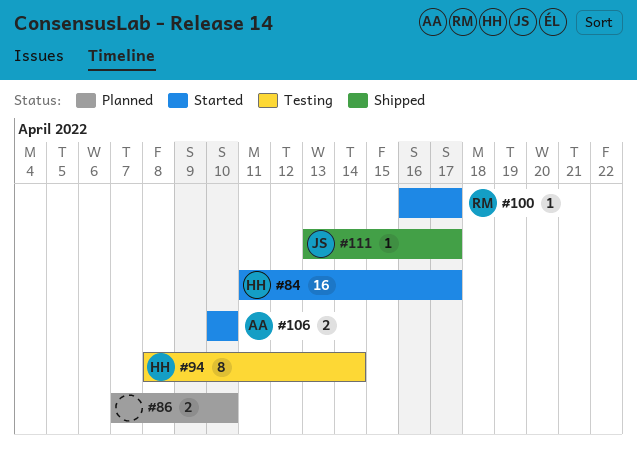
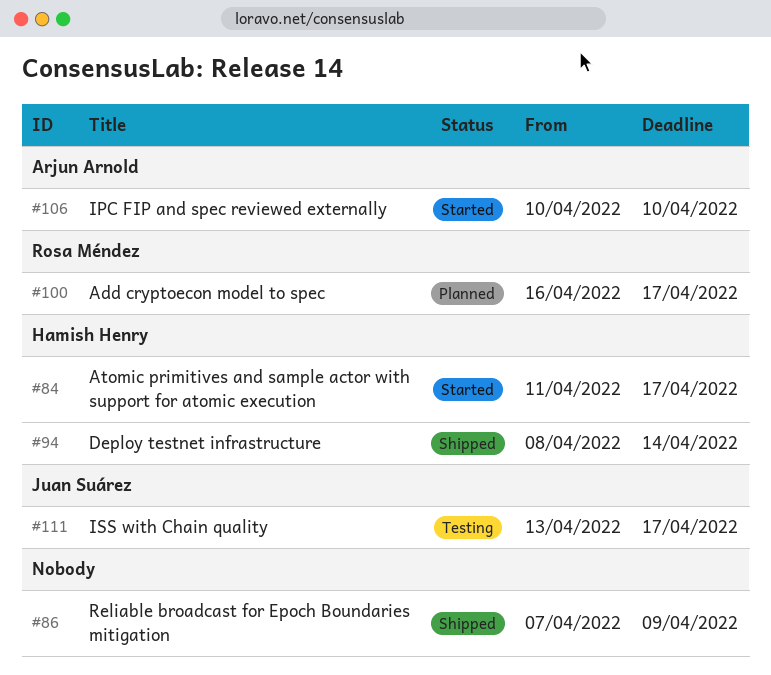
#86, status: Planned -> Shipped
#86, due: Apr 10 -> Apr 9
#94, status: Testing -> Shipped
#100, status: Started -> Planned
#111, status: Shipped -> Testing

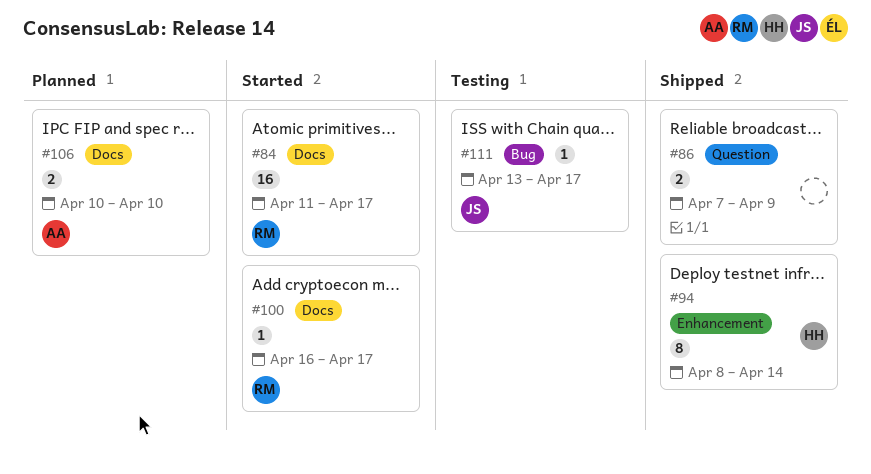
#84, owner: Hamish Henry -> Rosa Méndez
#100, status: Planned -> Started
#106, status: Started -> Planned

